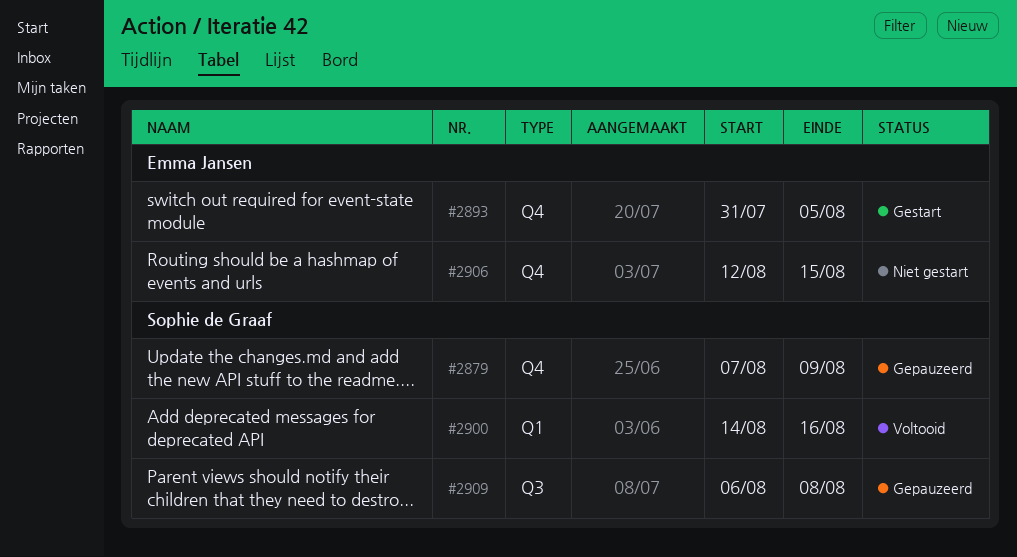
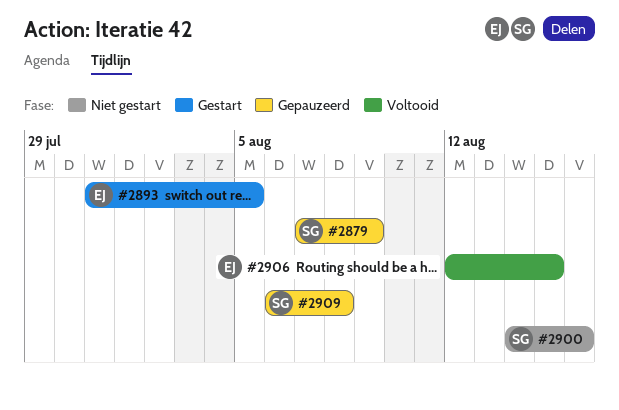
#2900, status: Voltooid -> Niet gestart
#2906, status: Niet gestart -> Voltooid

